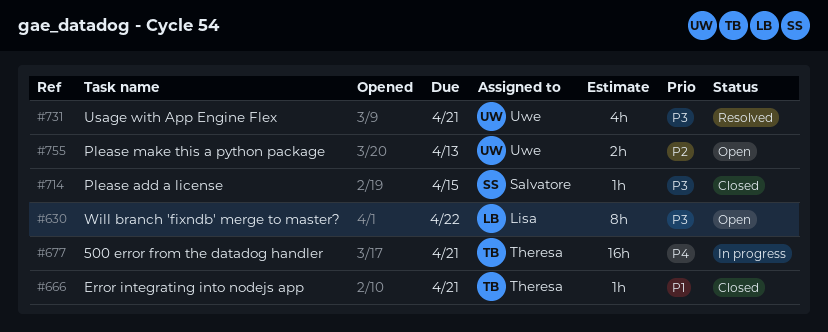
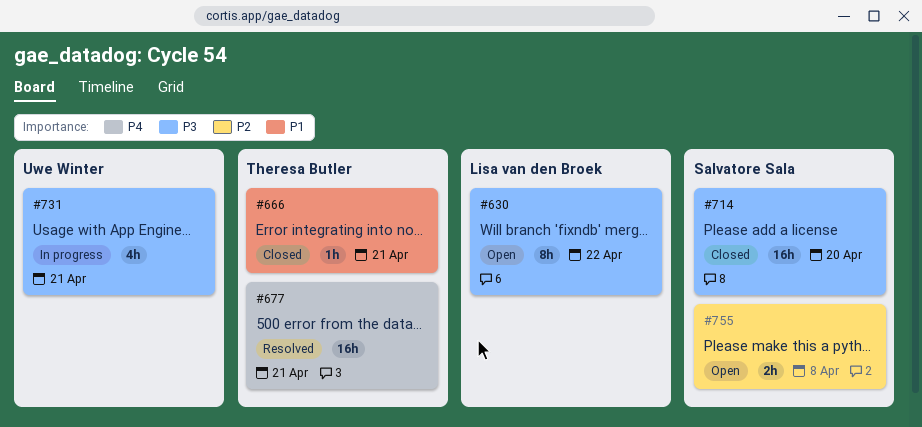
#677, status: In progress -> Resolved
#714, estimate: 1h -> 16h
#714, due: Apr 15 -> Apr 20
#731, status: Resolved -> In progress
#755, owner: Uwe Winter -> Salvatore Sala
#755, due: Apr 13 -> Apr 8

